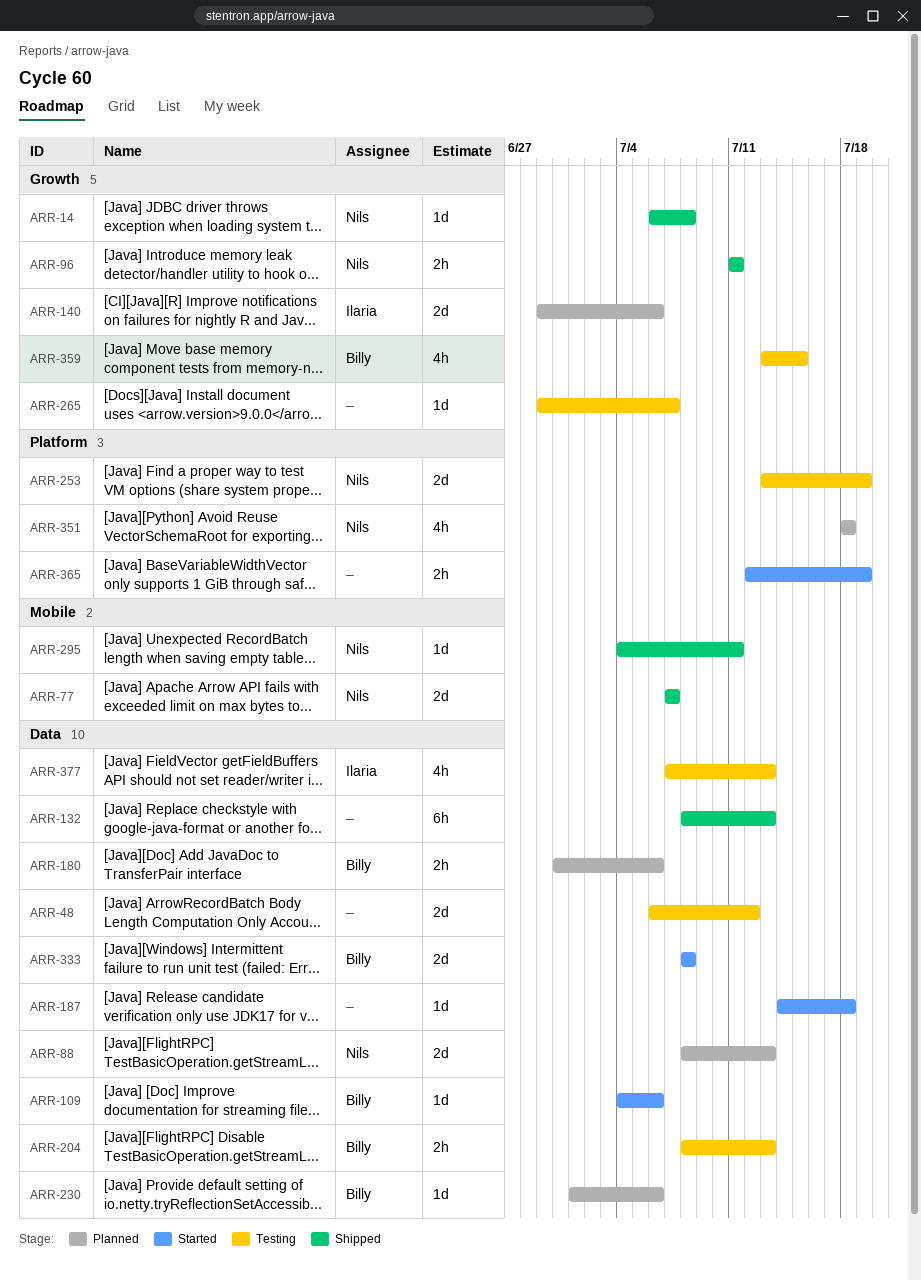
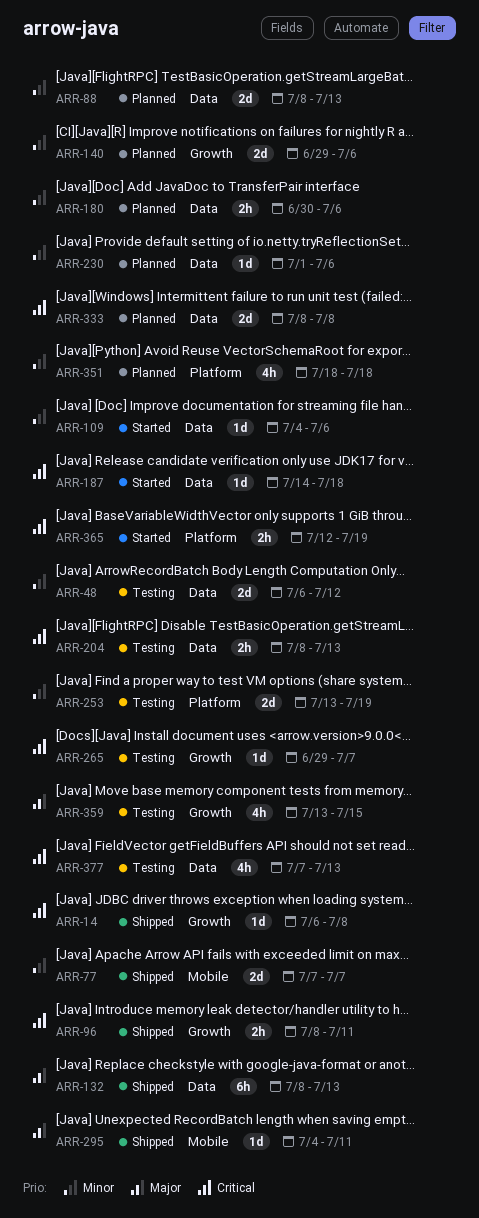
ARR-96, start: Jul 11 -> Jul 8
ARR-333, status: Started -> Planned

